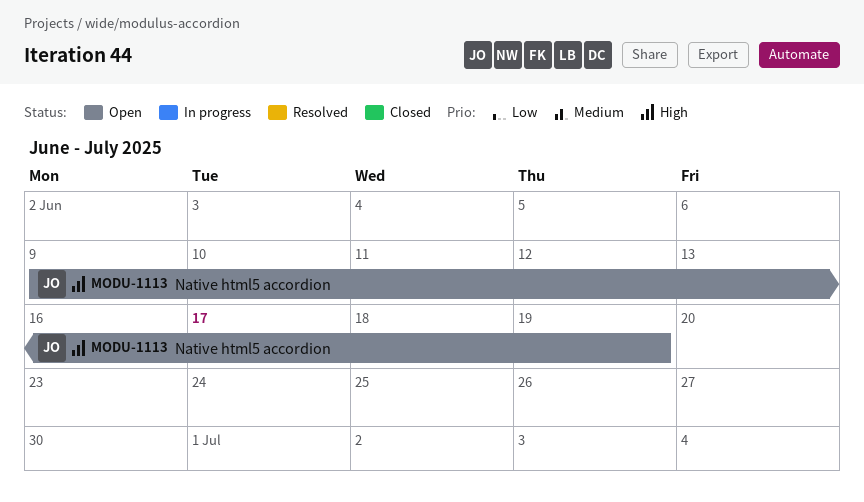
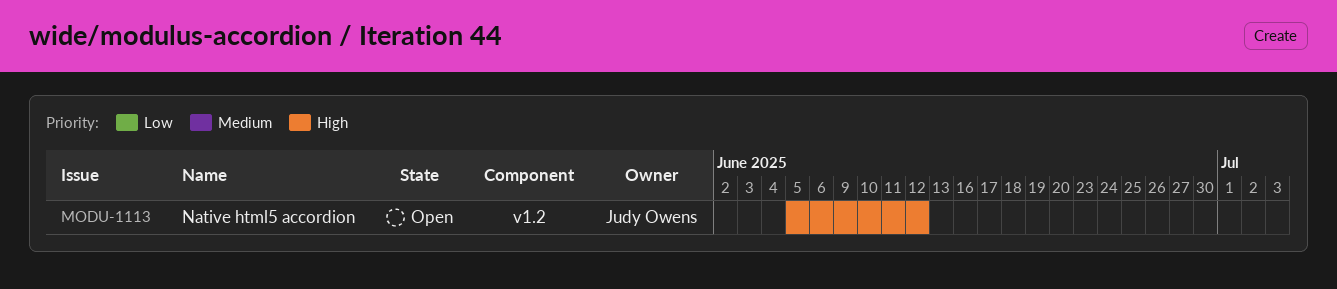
MODU-1113, start: Jun 9 -> Jun 5
MODU-1113, due: Jun 19 -> Jun 12

